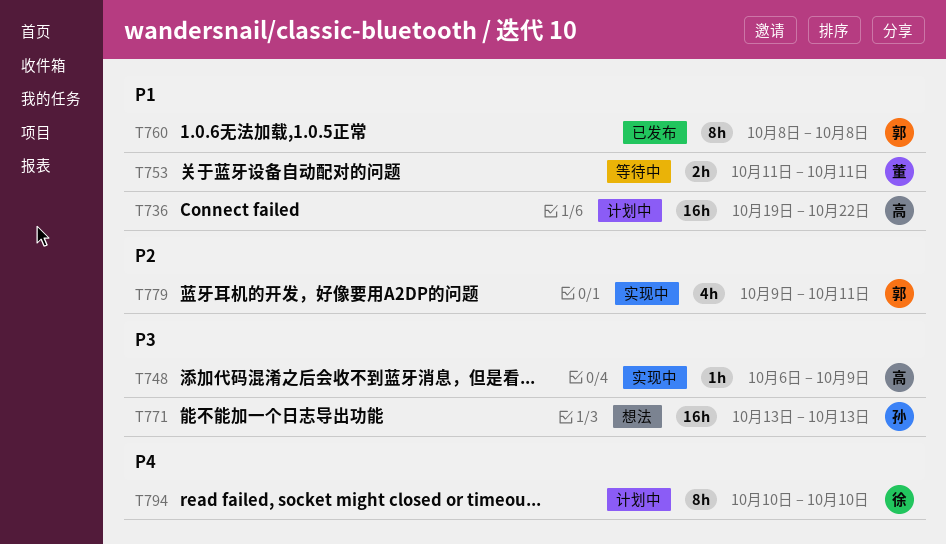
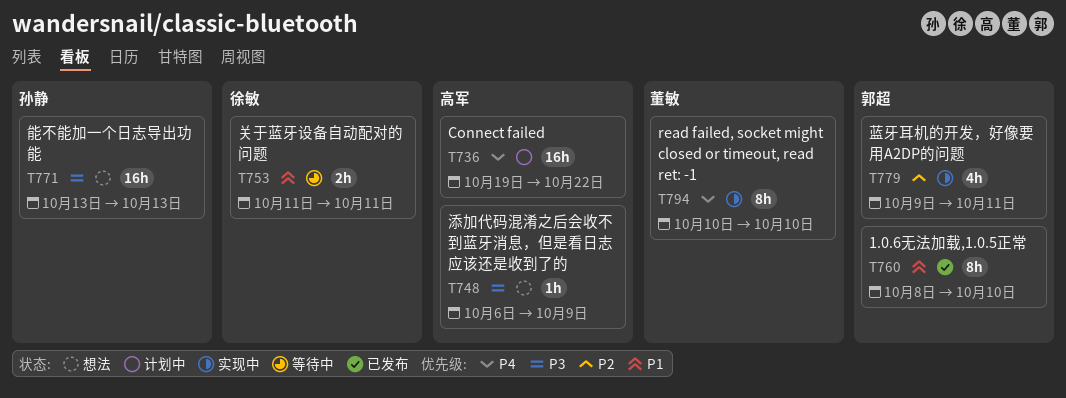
T736, priority: P1 -> P4
T748, status: 实现中 -> 想法
T753, owner: 董敏 -> 徐敏
T760, due: Oct 8 -> Oct 10
T794, status: 计划中 -> 实现中
T794, owner: 徐敏 -> 董敏

